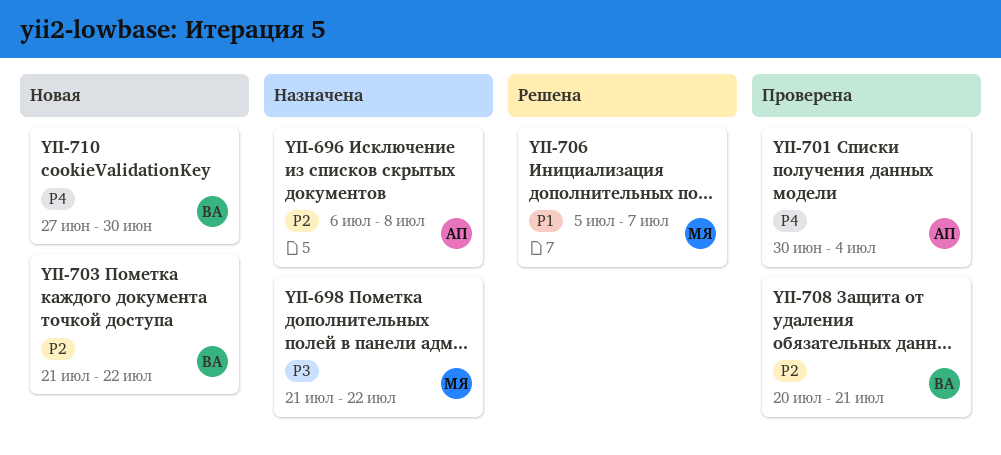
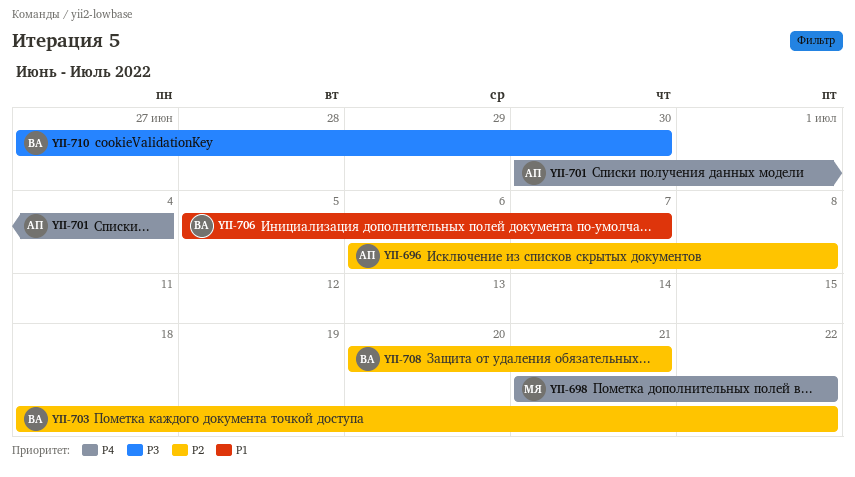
YII-698, priority: P3 -> P4
YII-703, start: Jul 21 -> Jul 18
YII-706, owner: МЯ -> ВА
YII-710, priority: P4 -> P3

